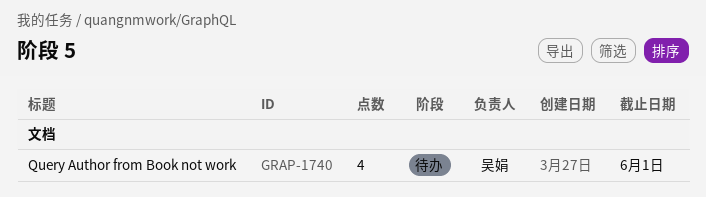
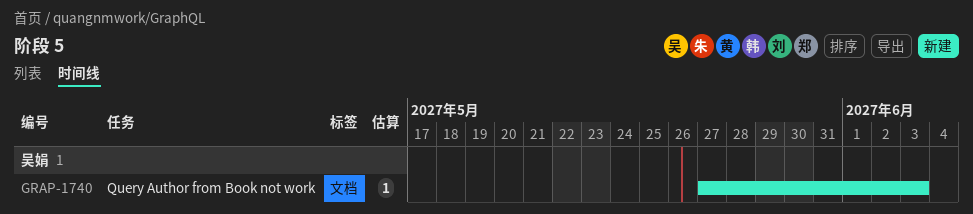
GRAP-1740, estimate: 4 -> 1
GRAP-1740, due: Jun 1 -> Jun 3

